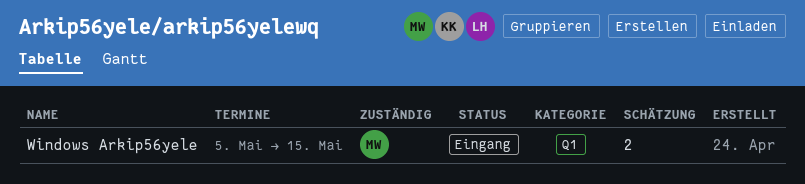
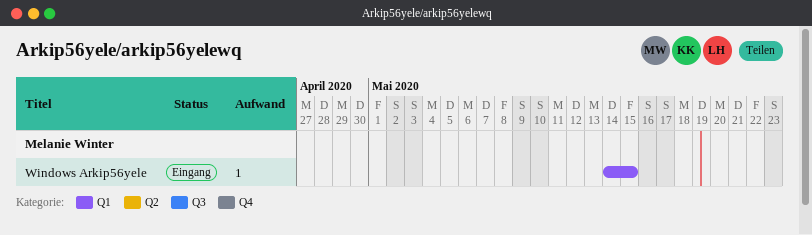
Windows Arkip56yele, estimate: 2 -> 1
Windows Arkip56yele, start: May 5 -> May 14

